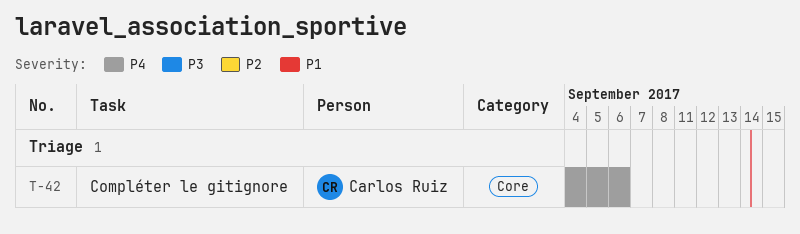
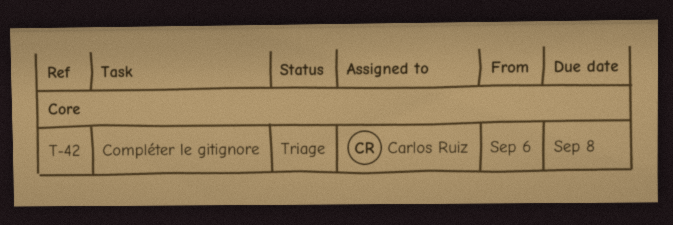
T-42, start: Sep 4 -> Sep 6
T-42, due: Sep 6 -> Sep 8

